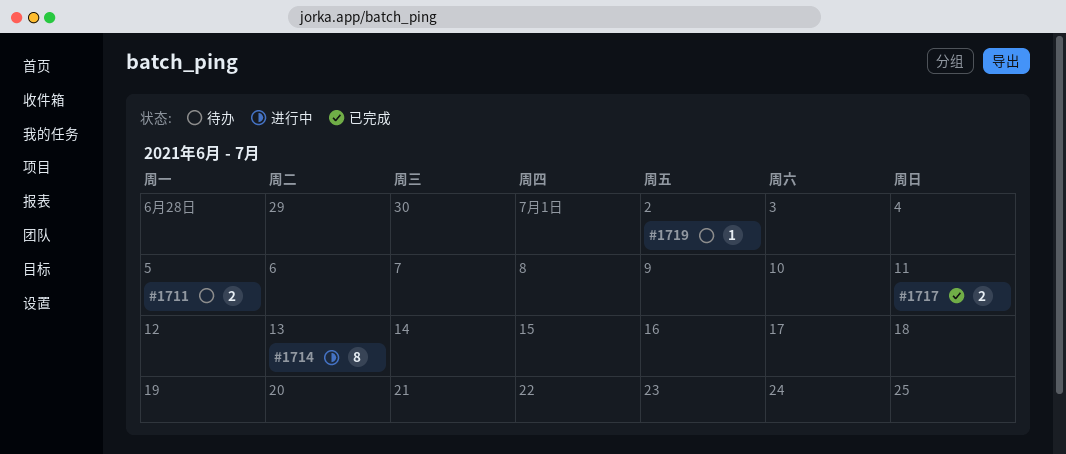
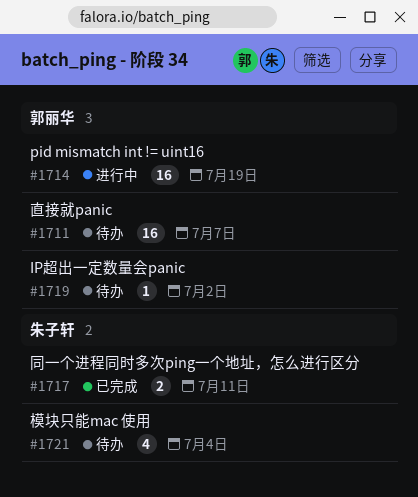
#1711, estimate: 2 -> 16
#1711, due: Jul 5 -> Jul 7
#1714, estimate: 8 -> 16
#1714, due: Jul 13 -> Jul 19
#1721: none -> present

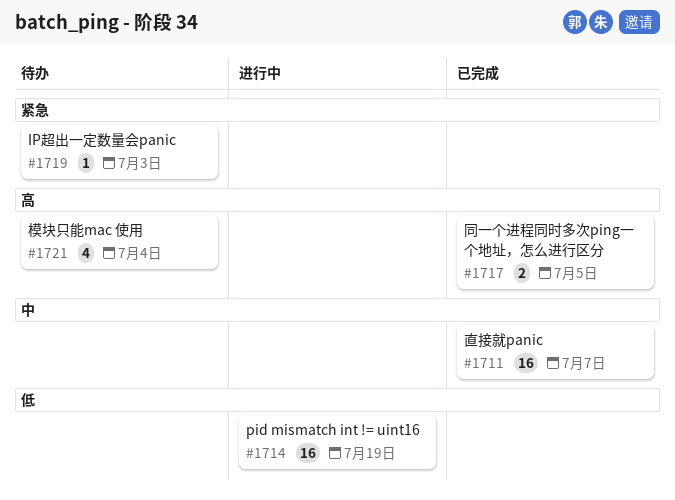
#1711, status: 待办 -> 已完成
#1717, due: Jul 11 -> Jul 5
#1719, due: Jul 2 -> Jul 3

